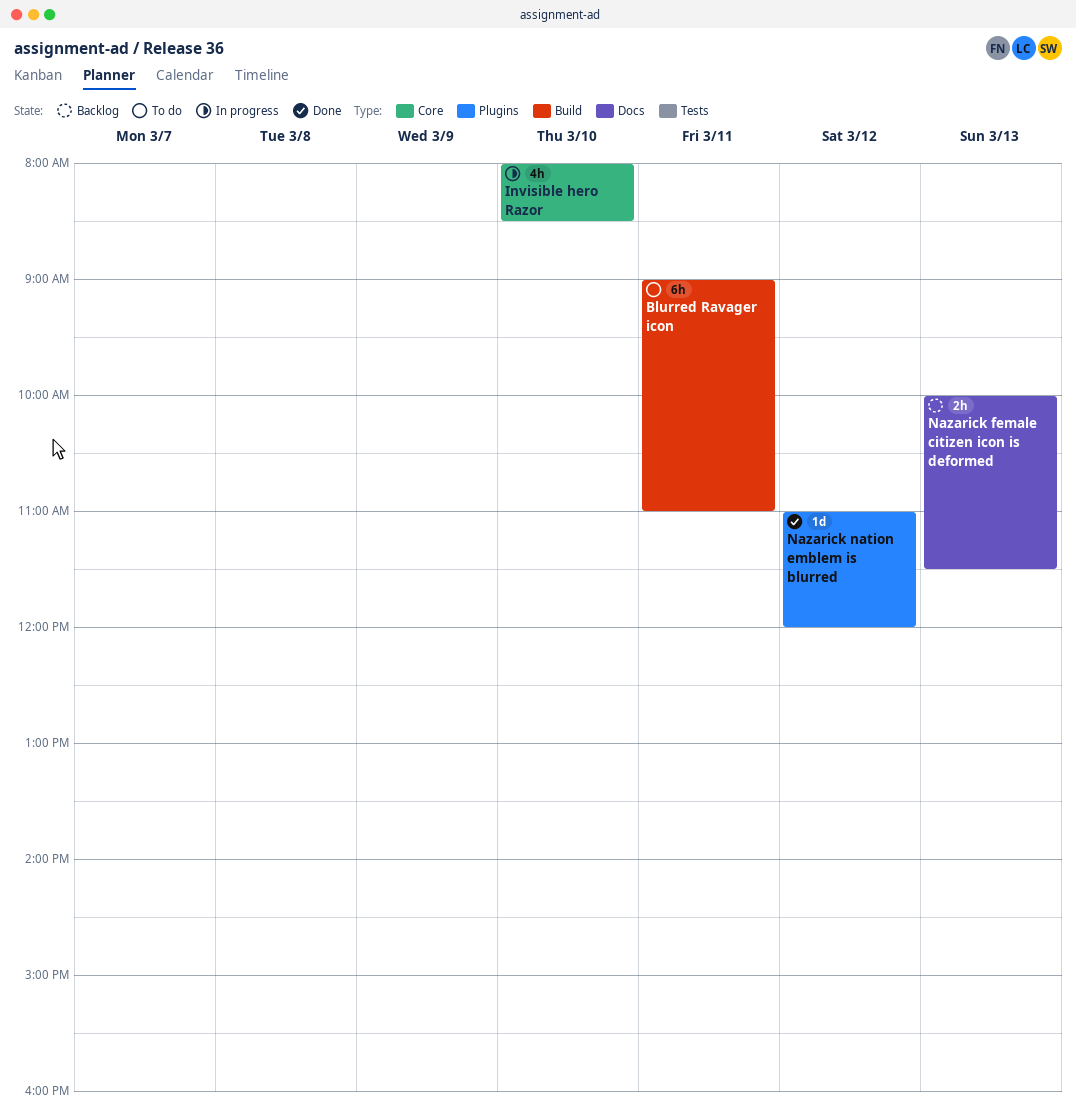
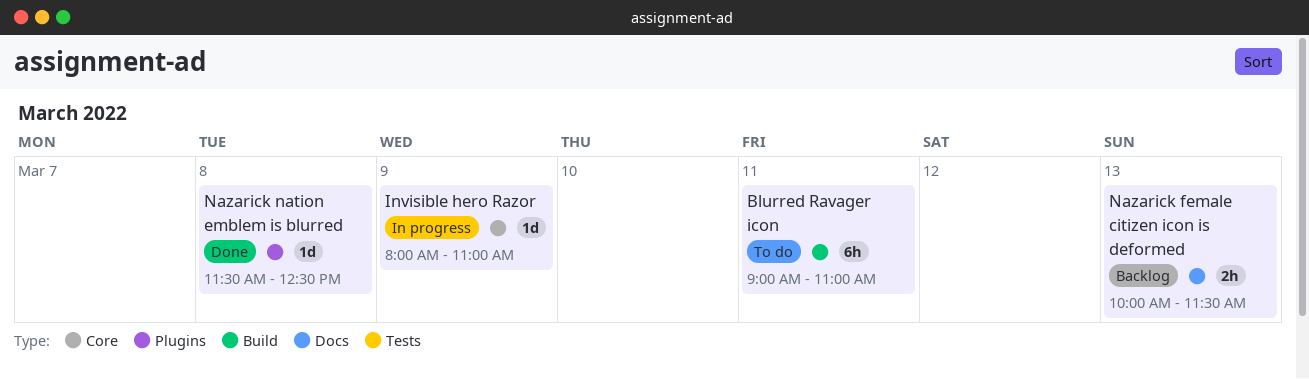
Invisible hero Razor, estimate: 4h -> 1d
Invisible hero Razor, day: Mar 10 -> Mar 9
Invisible hero Razor, ends: 08:30 -> 11:00
Nazarick nation emblem is blurred, day: Mar 12 -> Mar 8
Nazarick nation emblem is blurred, begins: 11:00 -> 11:30
Nazarick nation emblem is blurred, ends: 12:00 -> 12:30

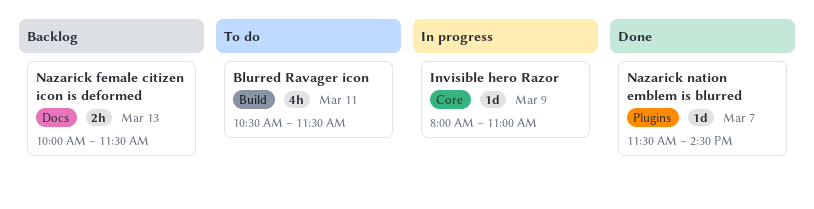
Blurred Ravager icon, estimate: 6h -> 4h
Blurred Ravager icon, begins: 09:00 -> 10:30
Blurred Ravager icon, ends: 11:00 -> 11:30
Nazarick nation emblem is blurred, day: Mar 8 -> Mar 7
Nazarick nation emblem is blurred, ends: 12:30 -> 14:30

